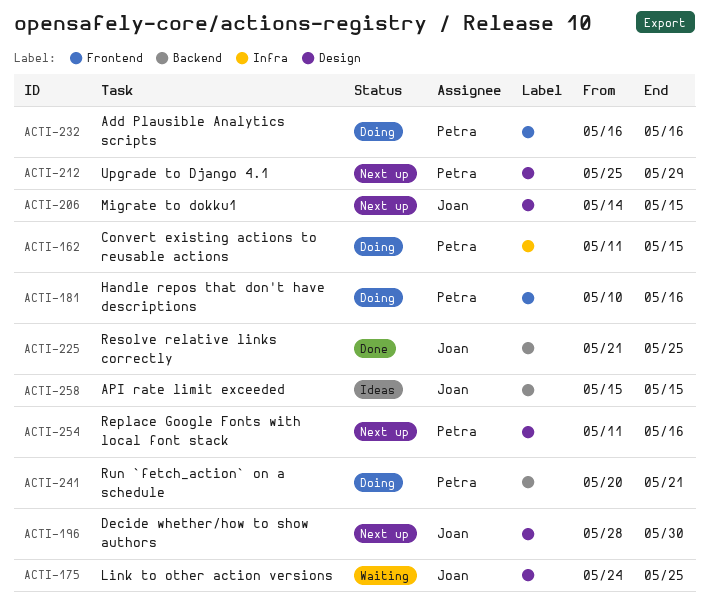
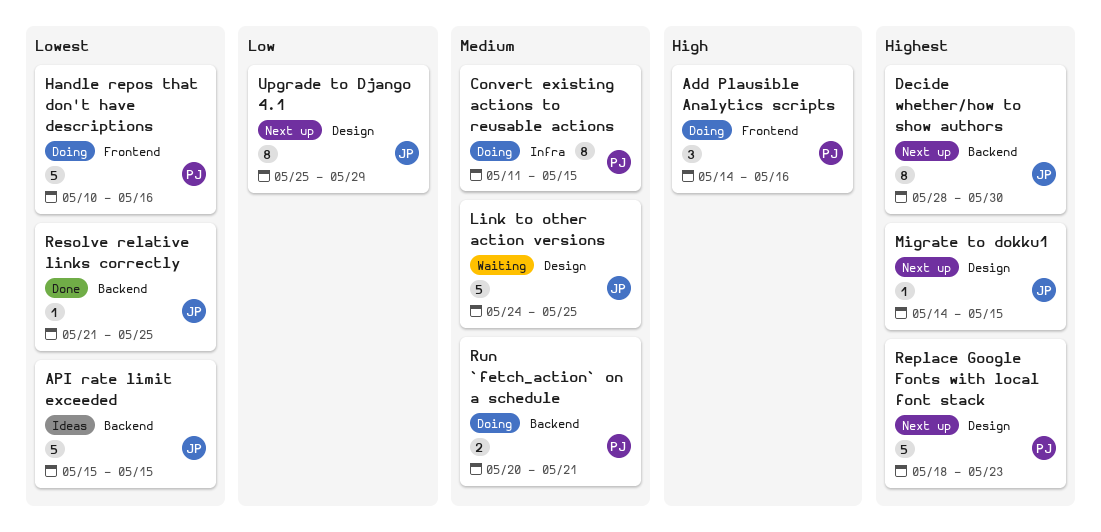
Add Plausible Analytics scripts, start: May 16 -> May 14
Decide whether/how to show authors, label: Design -> Backend
Replace Google Fonts with local font stack, start: May 11 -> May 18
Replace Google Fonts with local font stack, due: May 16 -> May 23
Upgrade to Django 4.1, owner: Petra -> Joan

